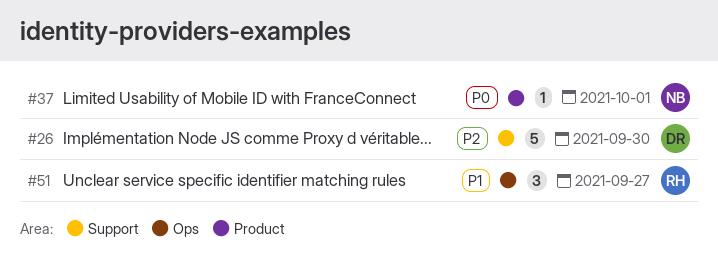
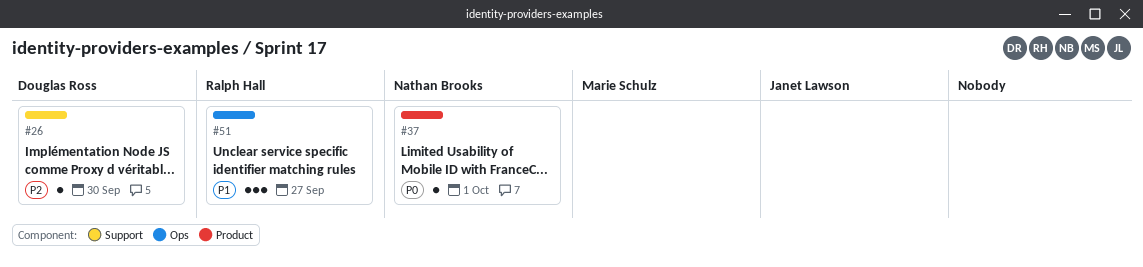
#26, estimate: 5 -> 1

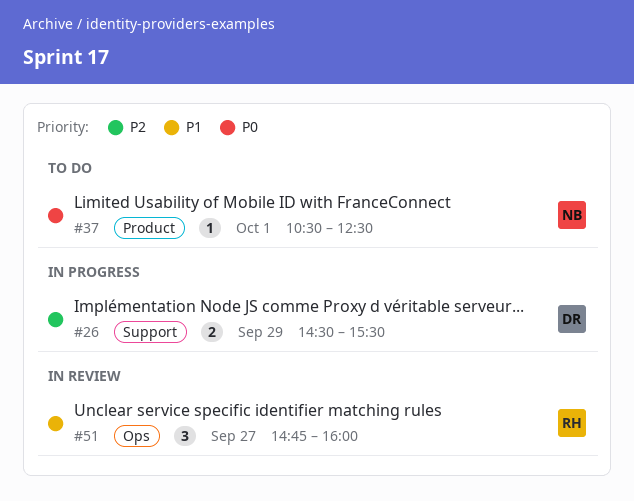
#26, estimate: 1 -> 2
#26, day: Sep 30 -> Sep 29

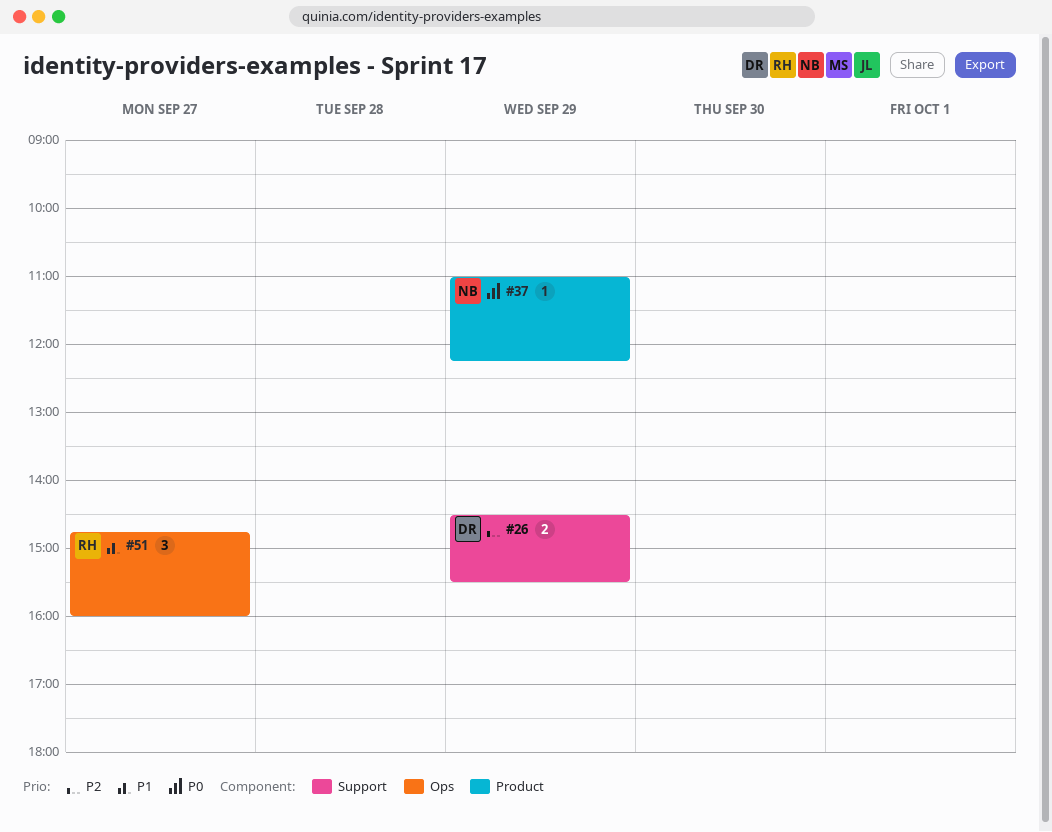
#37, day: Oct 1 -> Sep 29
#37, begins: 10:30 -> 11:00
#37, ends: 12:30 -> 12:15

